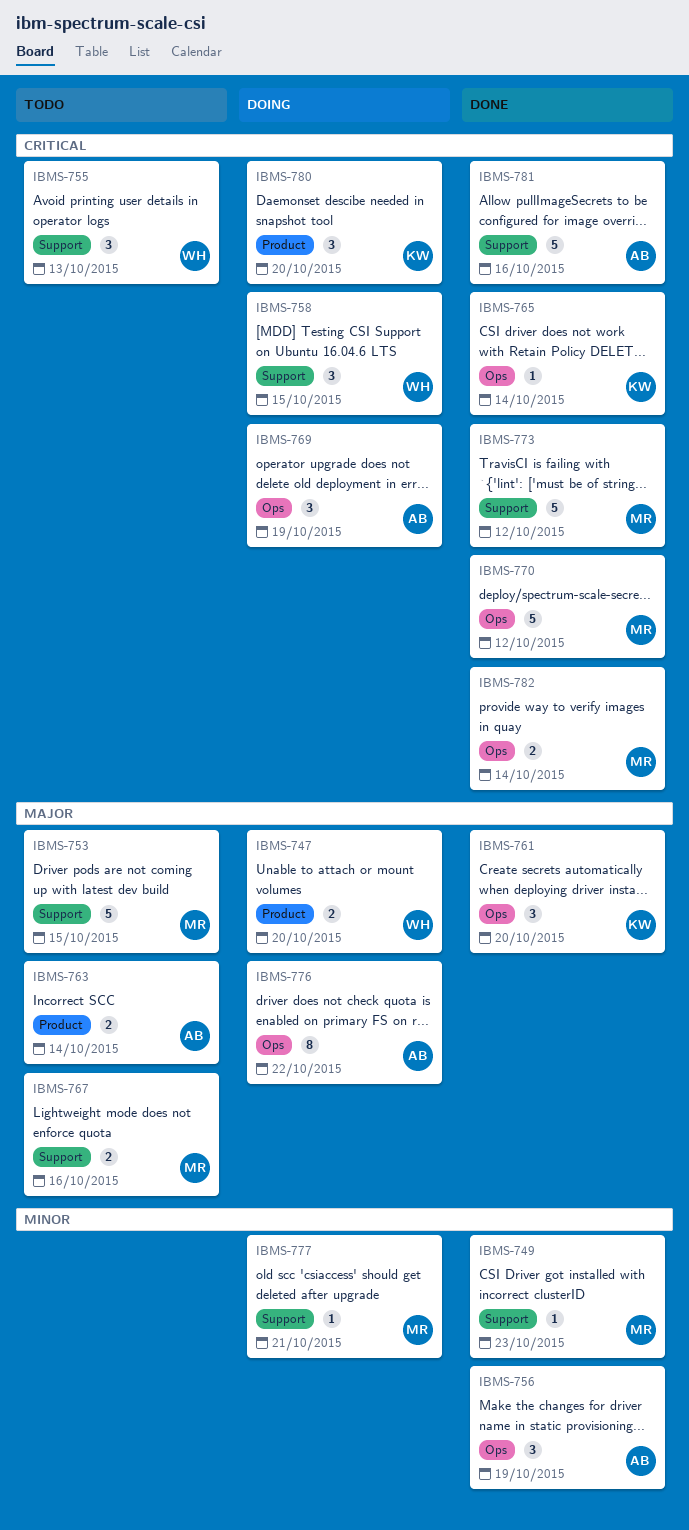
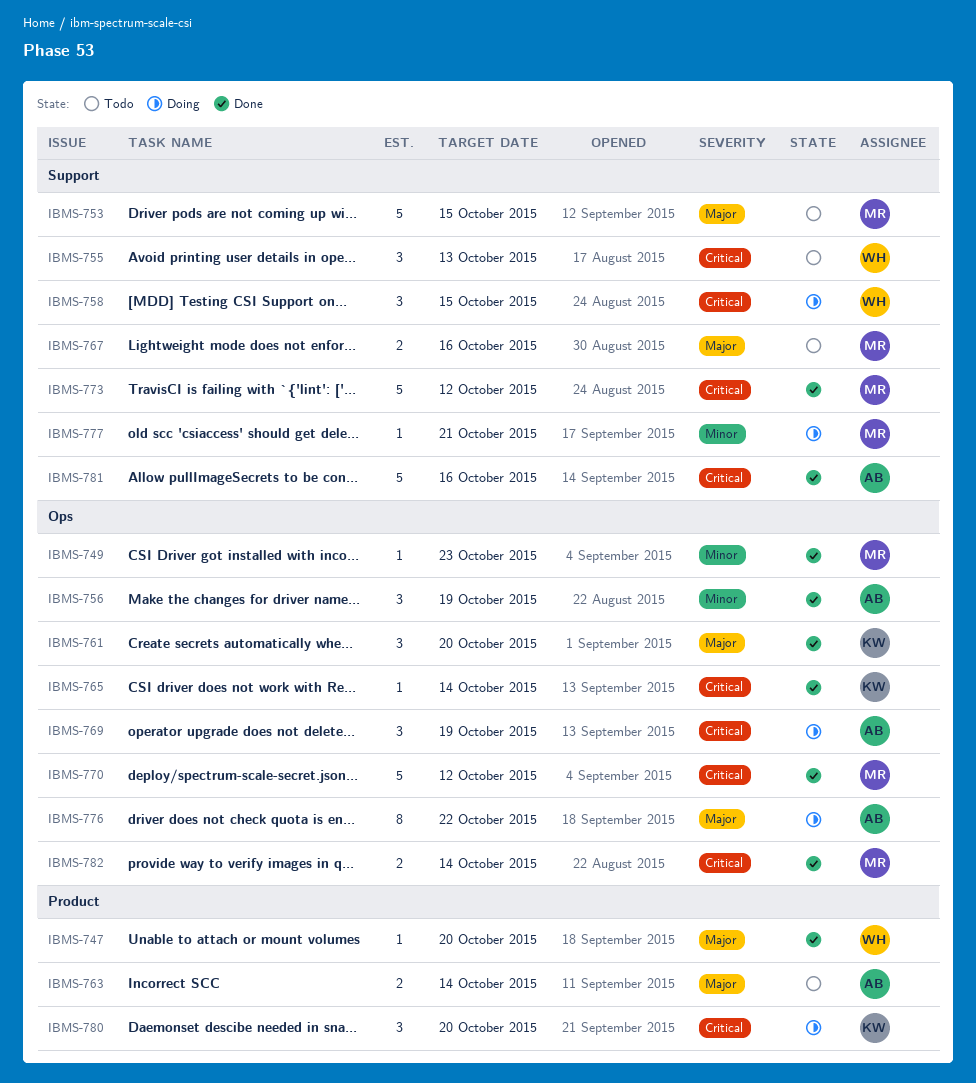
IBMS-747, status: Doing -> Done
IBMS-747, estimate: 2 -> 1
IBMS-749, label: Support -> Ops

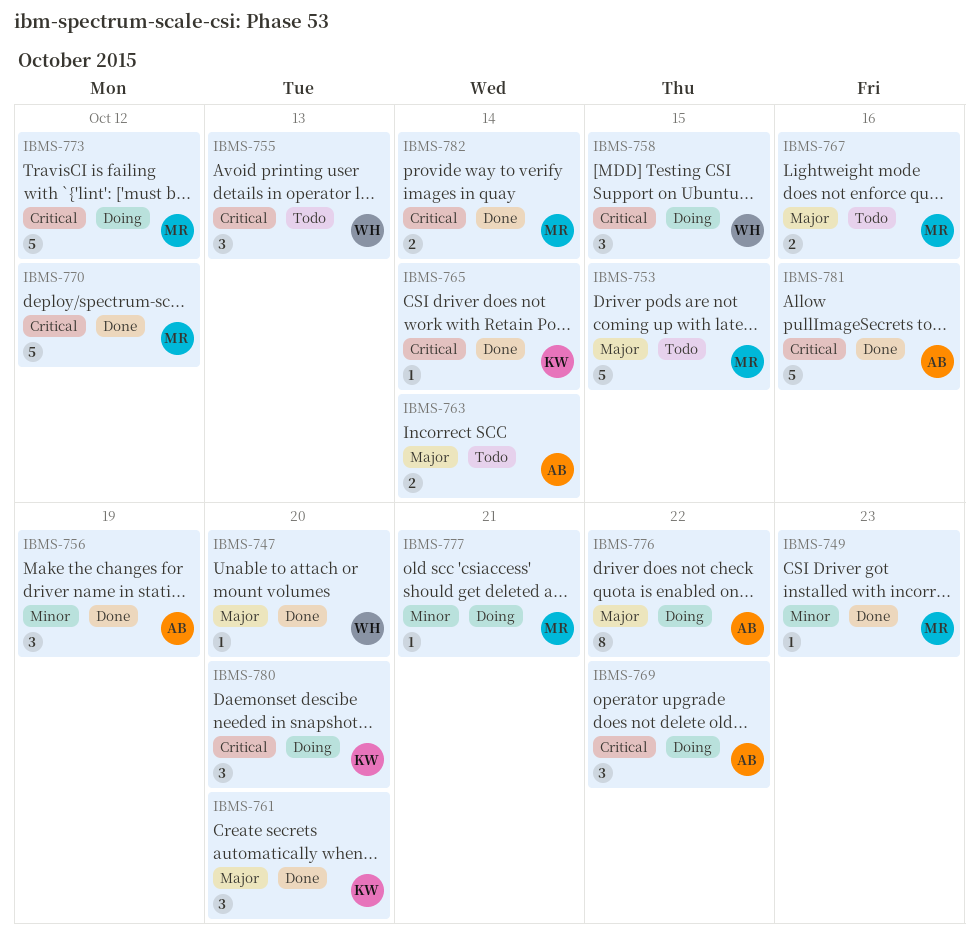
IBMS-769, due: Oct 19 -> Oct 22
IBMS-773, status: Done -> Doing

